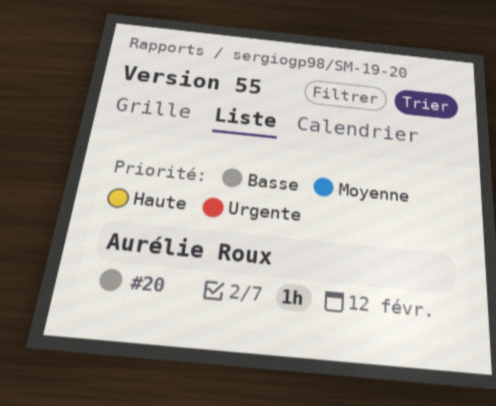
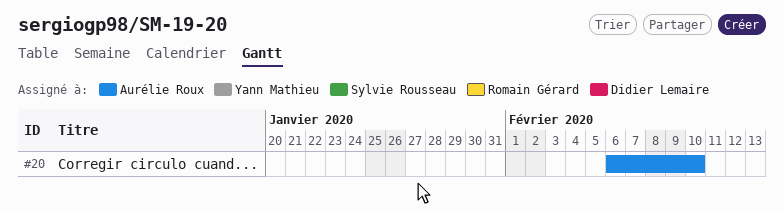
#20, due: Feb 12 -> Feb 10

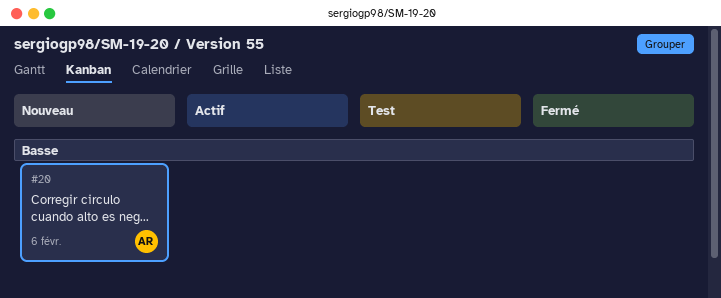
#20, due: Feb 10 -> Feb 6

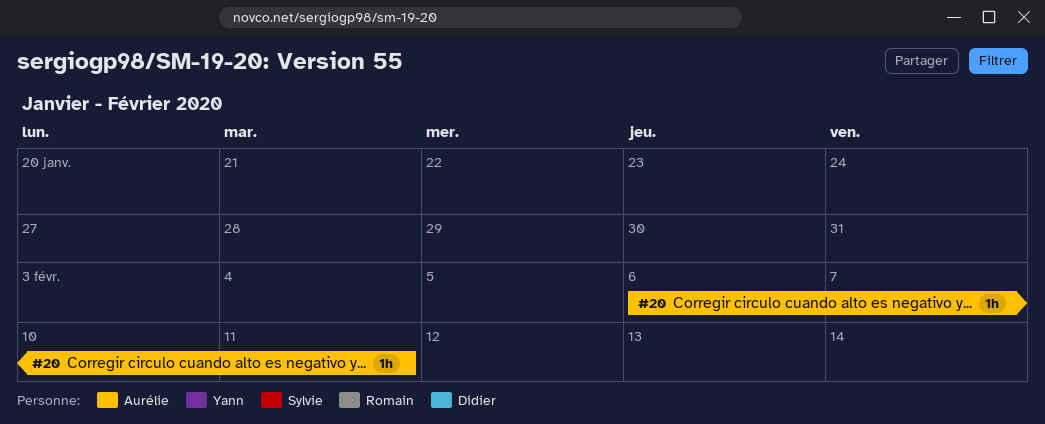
#20, due: Feb 6 -> Feb 11

